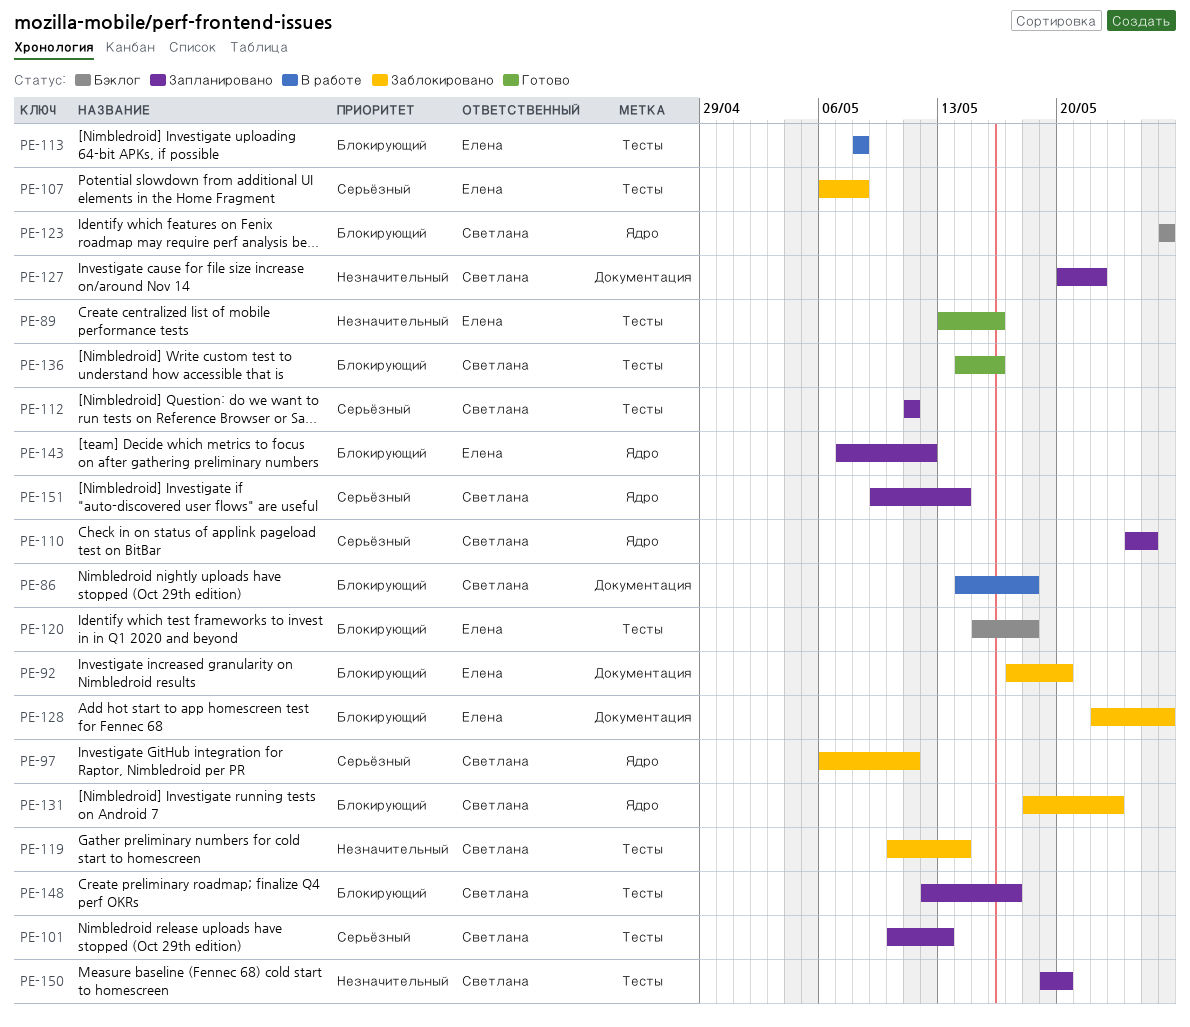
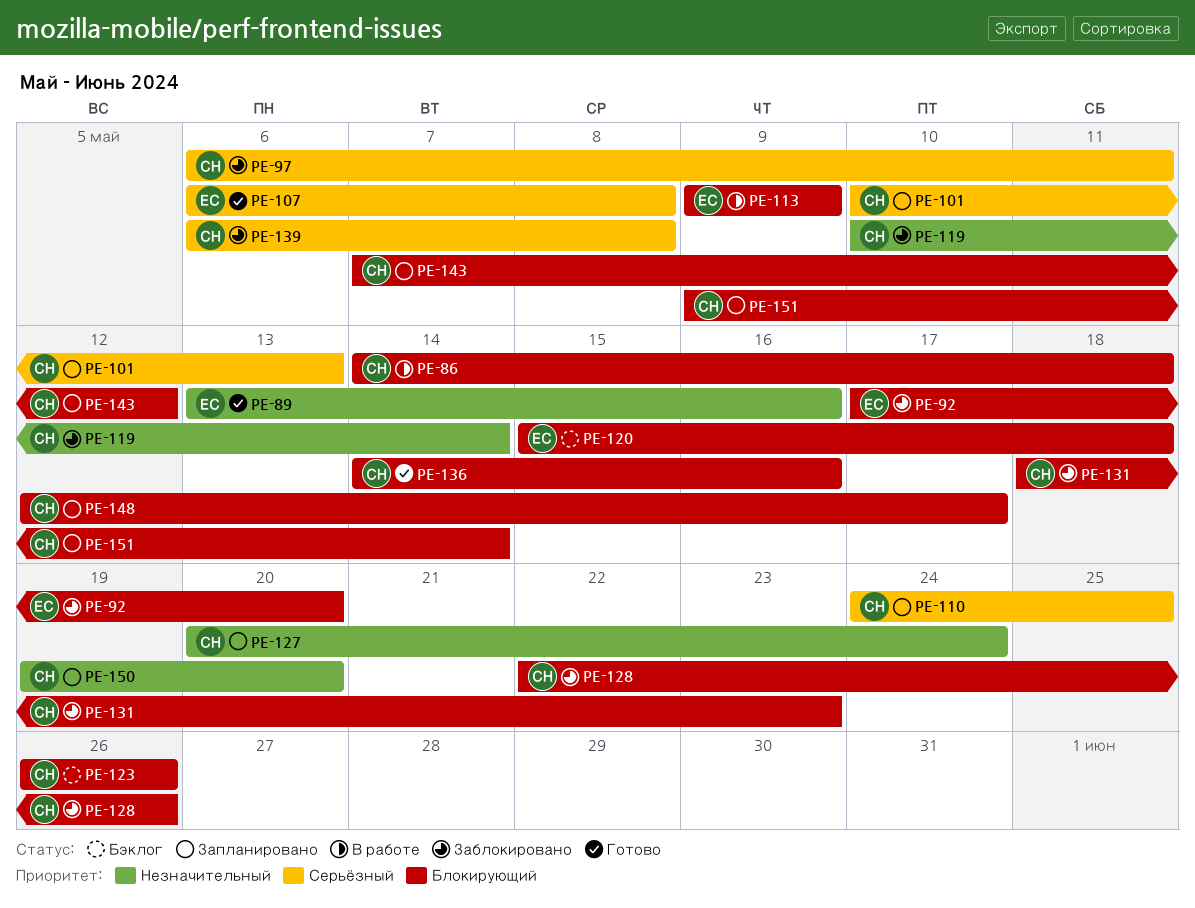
PE-107, status: Заблокировано -> Готово
PE-112: present -> none
PE-113, start: May 8 -> May 9
PE-113, due: May 8 -> May 9
PE-127, due: May 22 -> May 24
PE-128, owner: Елена -> Светлана
PE-139: none -> present
PE-143, owner: Елена -> Светлана
PE-151, priority: Серьёзный -> Блокирующий

